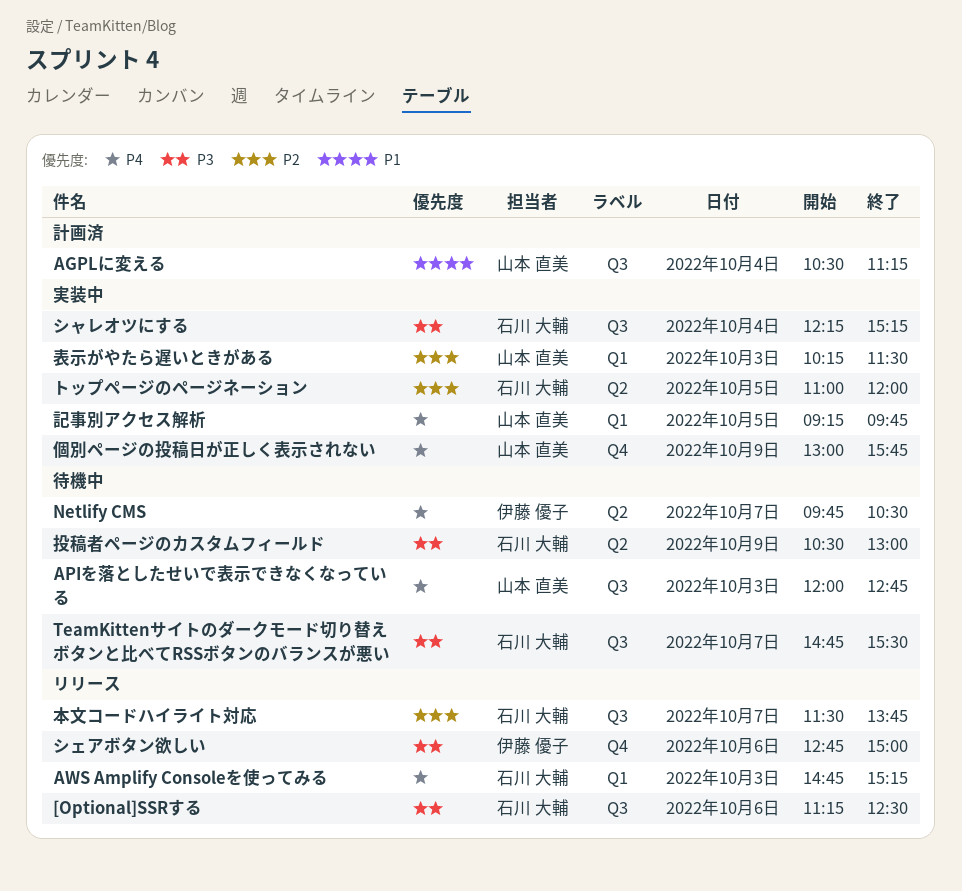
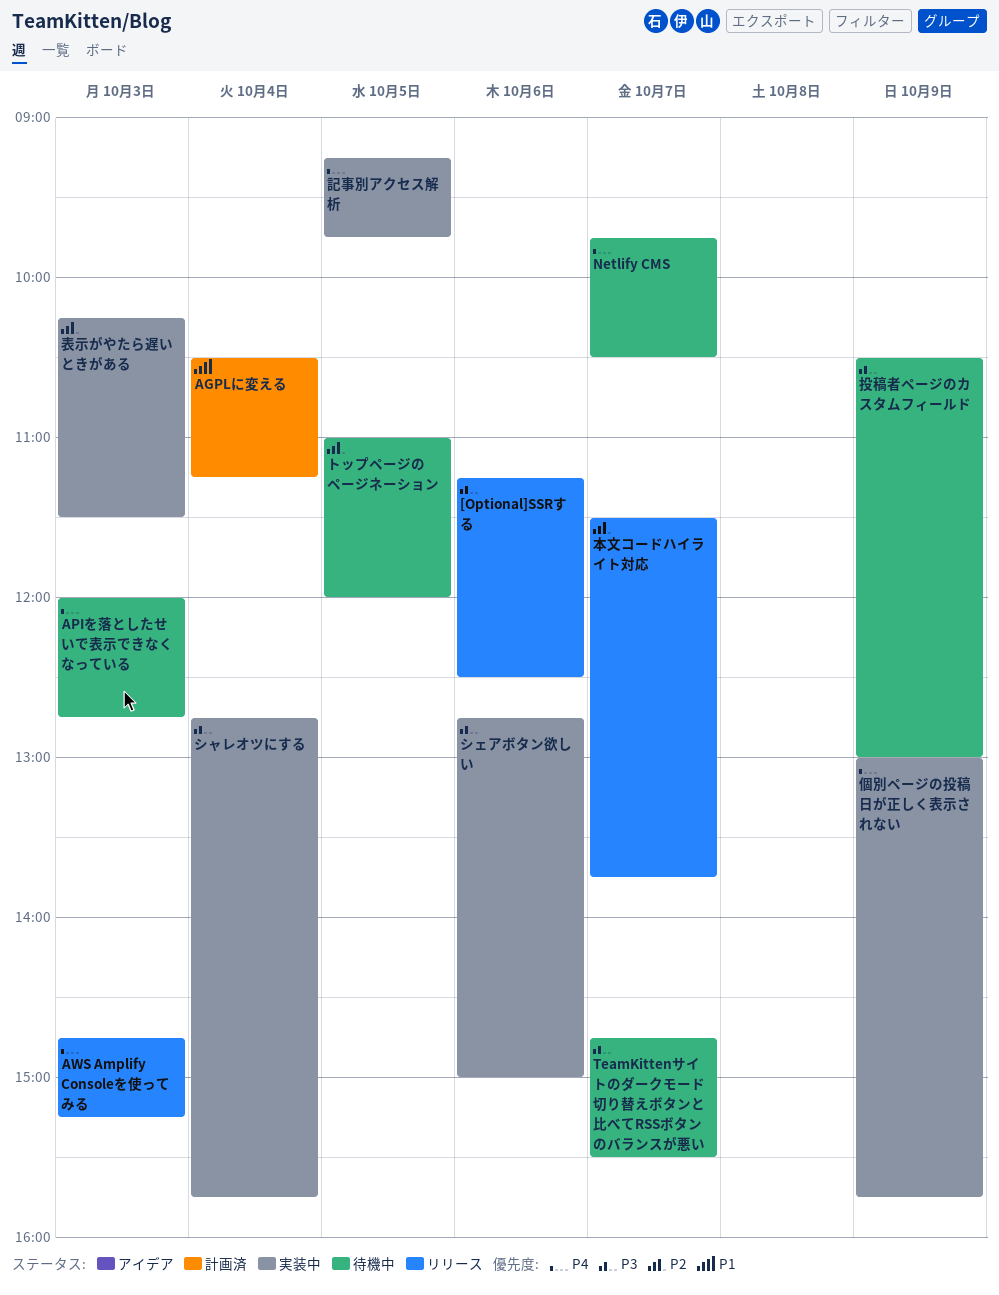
シェアボタン欲しい, status: リリース -> 実装中
シャレオツにする, begins: 12:15 -> 12:45
シャレオツにする, ends: 15:15 -> 15:45
トップページのページネーション, status: 実装中 -> 待機中

